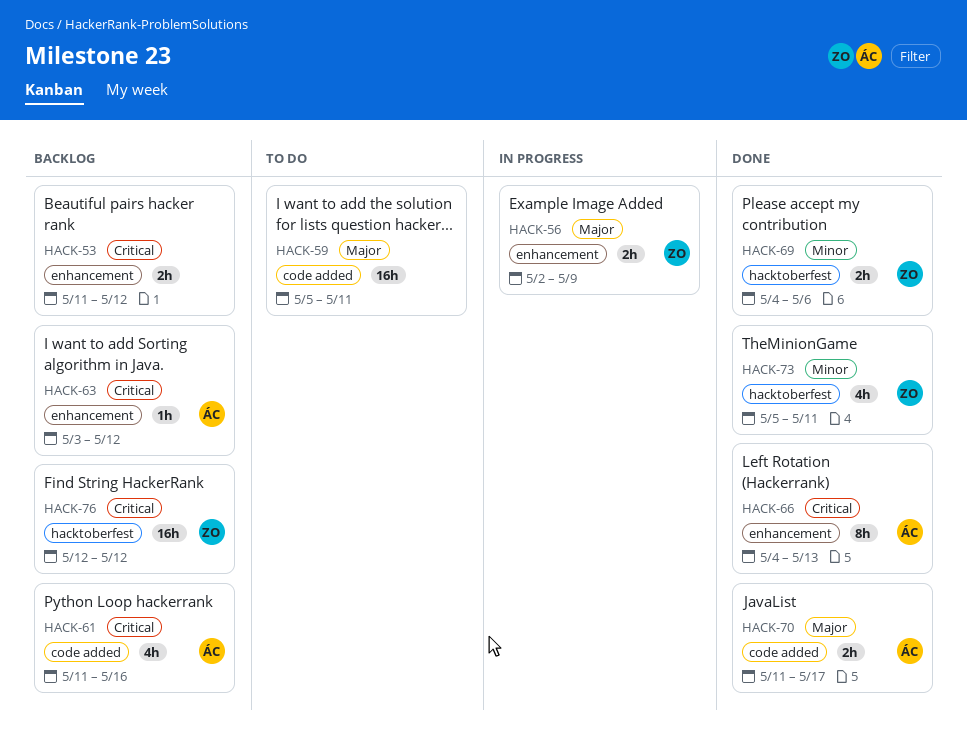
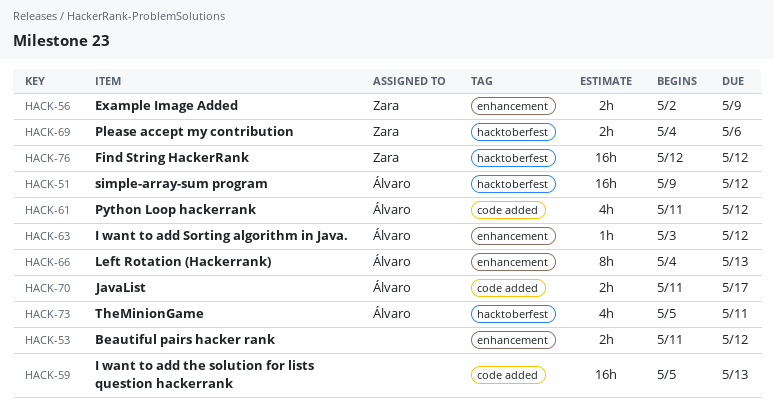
HACK-51: none -> present
HACK-59, due: May 11 -> May 13
HACK-61, due: May 16 -> May 12
HACK-73, owner: Zara -> Álvaro

